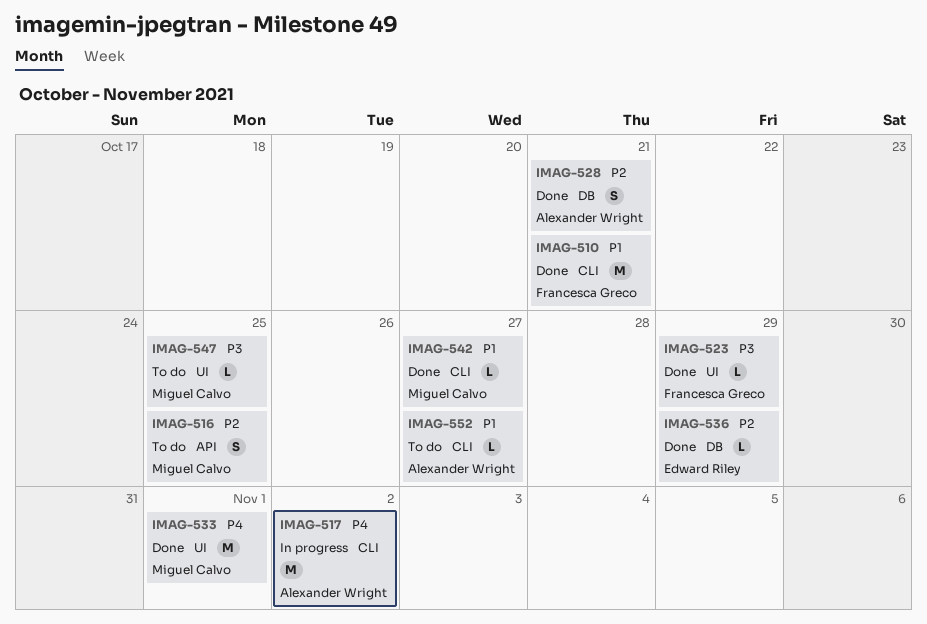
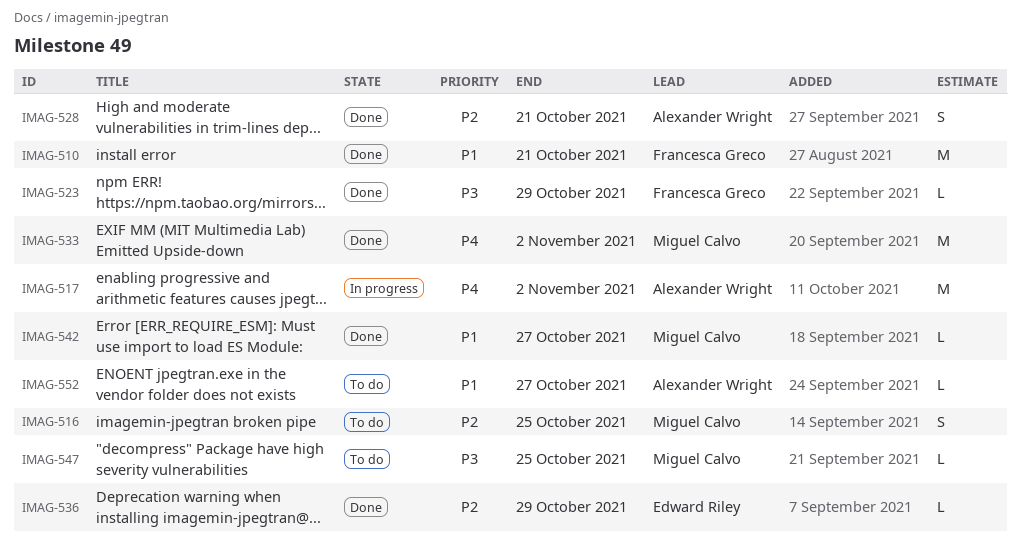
IMAG-533, due: Nov 1 -> Nov 2

